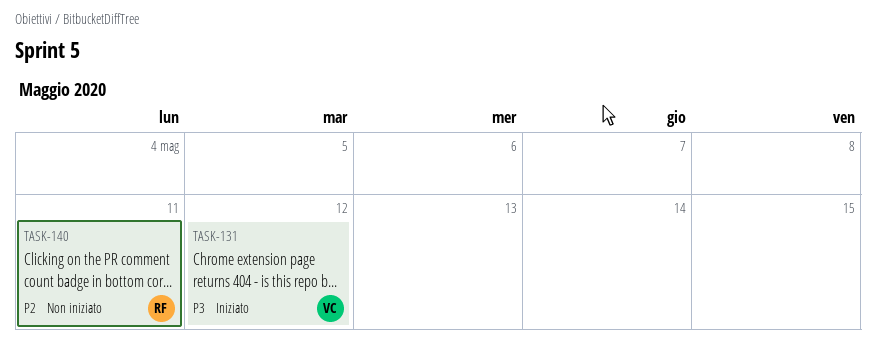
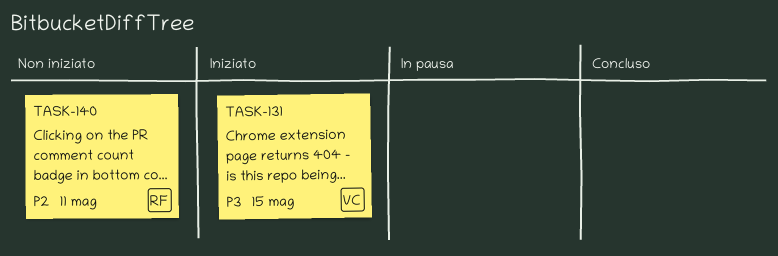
TASK-131, due: May 12 -> May 15

